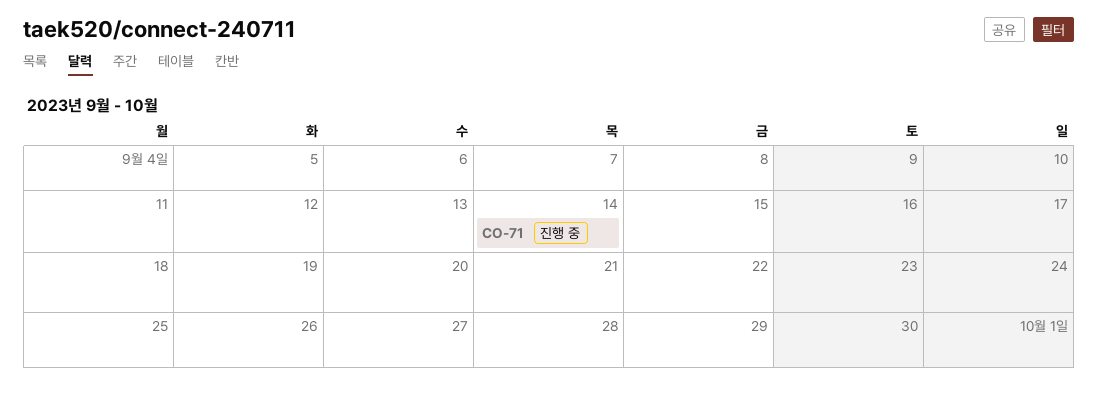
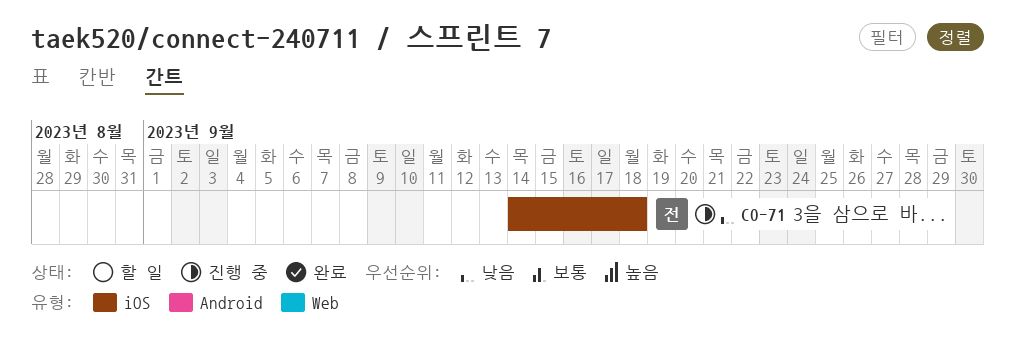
CO-71, due: Sep 14 -> Sep 18

